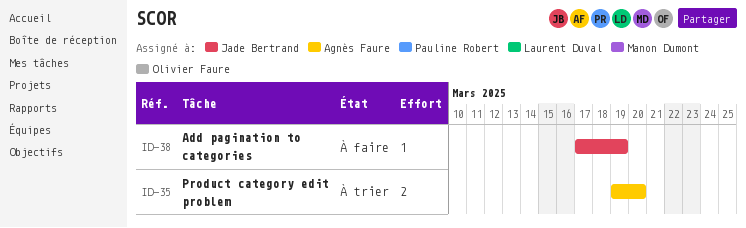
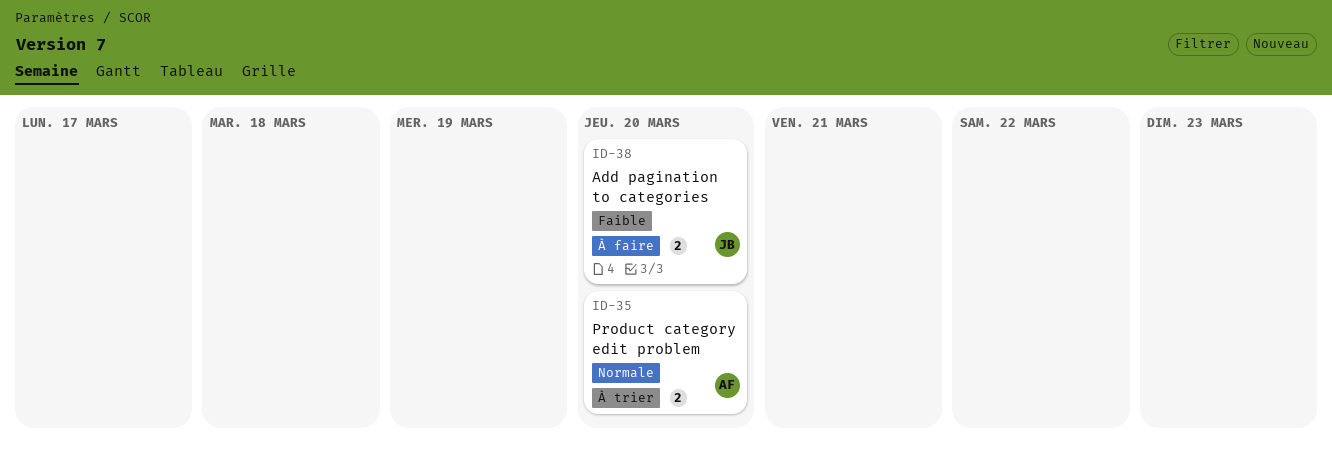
ID-38, estimate: 1 -> 2
ID-38, due: Mar 19 -> Mar 20

